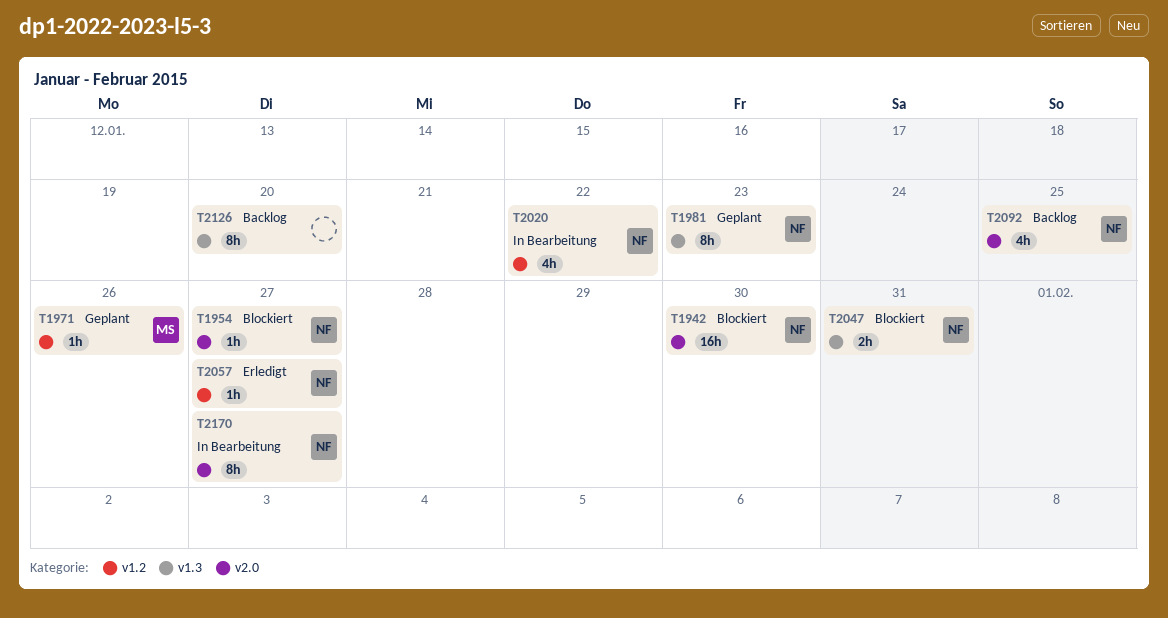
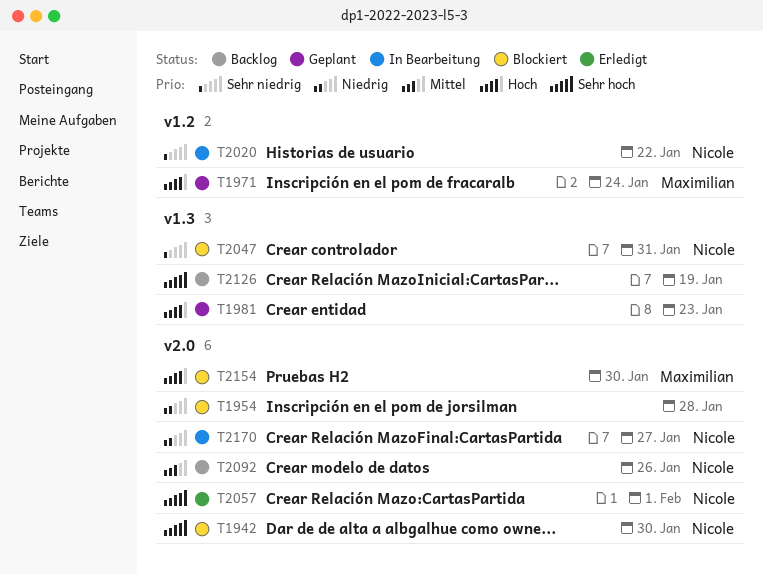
T1954, owner: Nicole -> none
T1954, due: Jan 27 -> Jan 28
T1971, due: Jan 26 -> Jan 24
T1981, owner: Nicole -> none
T2057, label: v1.2 -> v2.0
T2057, due: Jan 27 -> Feb 1
T2092, due: Jan 25 -> Jan 26
T2126, due: Jan 20 -> Jan 19
T2154: none -> present

